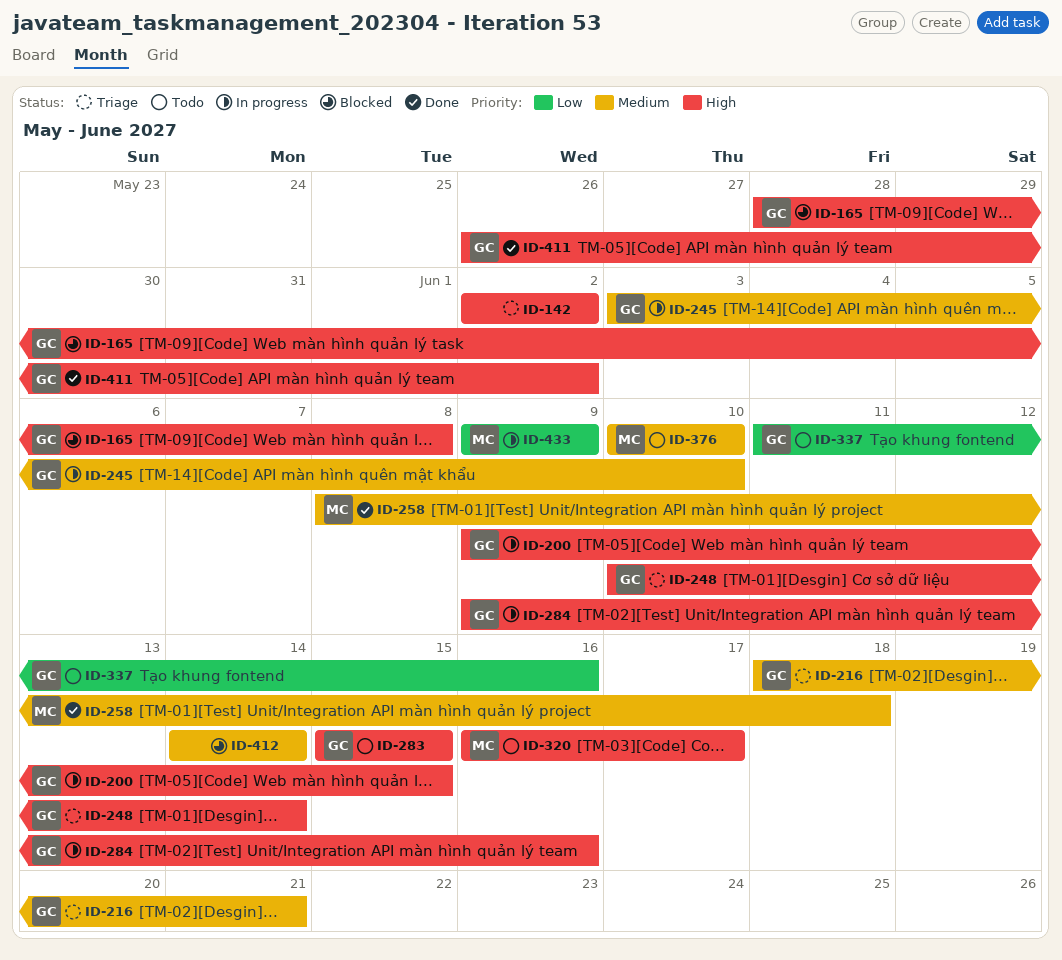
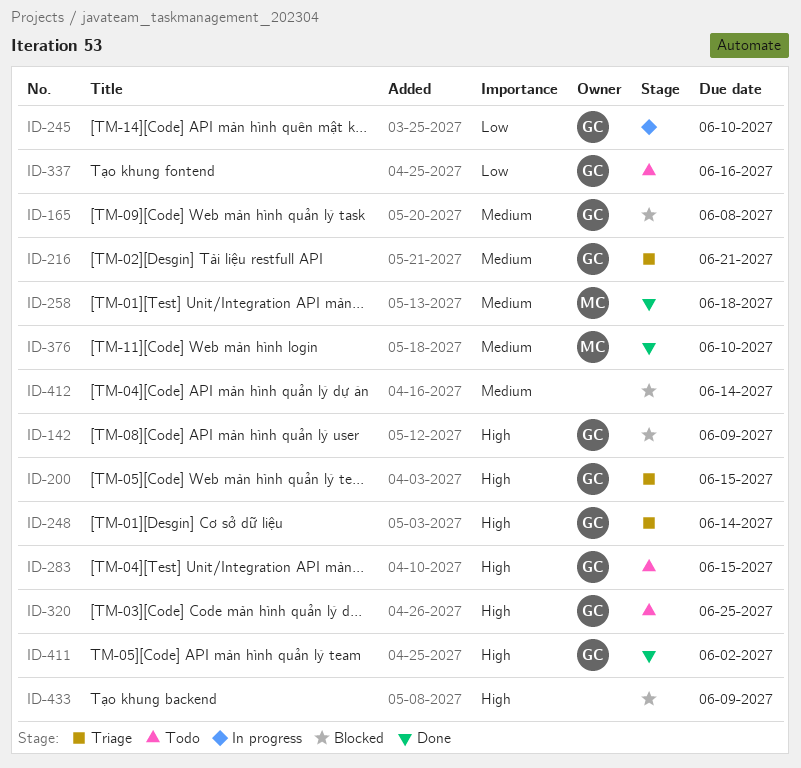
ID-142, status: Triage -> Blocked
ID-142, owner: none -> GC
ID-142, due: Jun 2 -> Jun 9
ID-165, priority: High -> Medium
ID-200, status: In progress -> Triage
ID-245, priority: Medium -> Low
ID-284: present -> none
ID-320, owner: MC -> GC
ID-320, due: Jun 17 -> Jun 25
ID-376, status: Todo -> Done
ID-433, status: In progress -> Blocked
ID-433, owner: MC -> none
ID-433, priority: Low -> High

